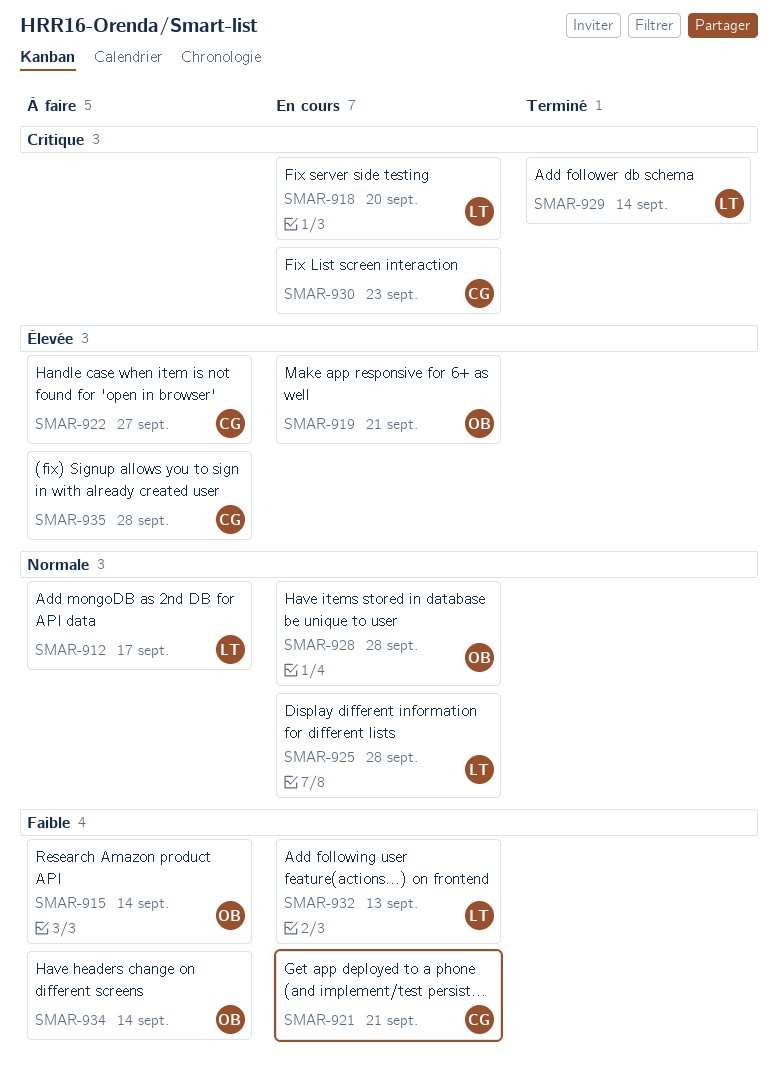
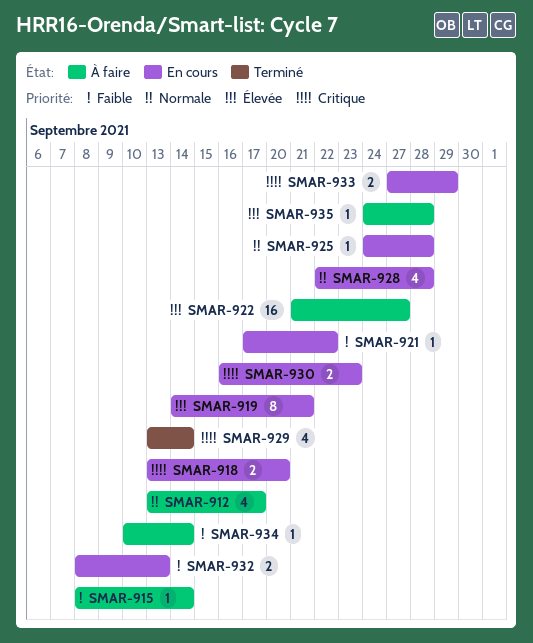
SMAR-921, due: Sep 21 -> Sep 22
SMAR-933: none -> present

